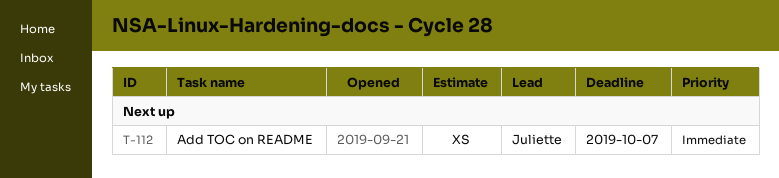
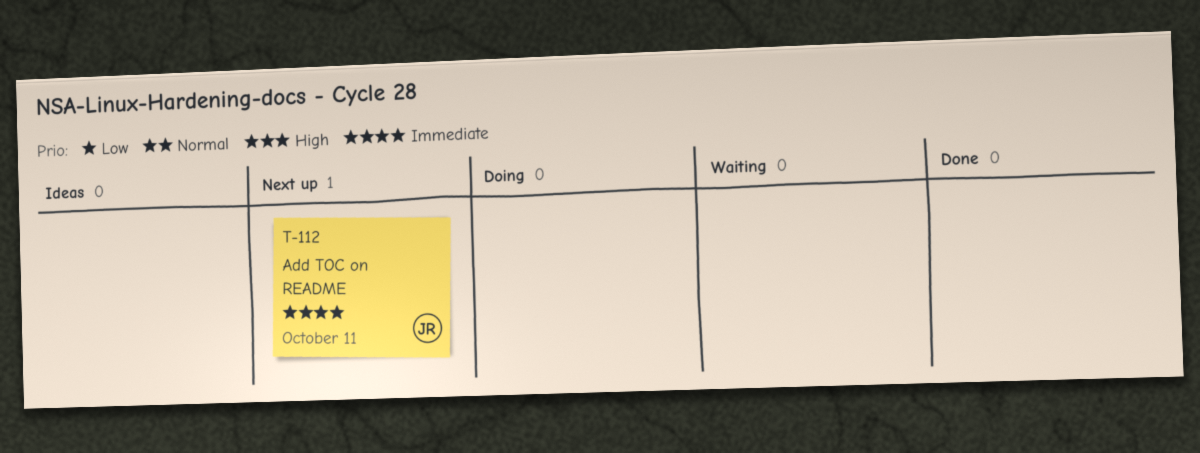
T-112, due: Oct 7 -> Oct 11

